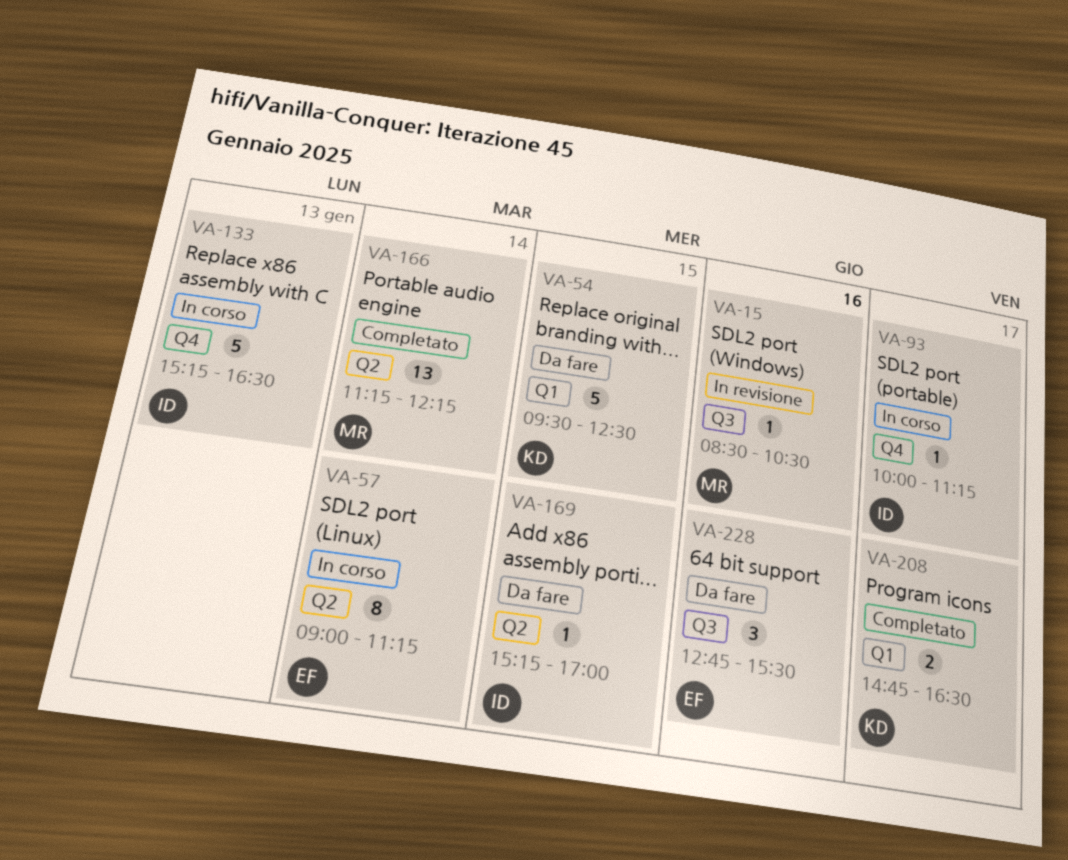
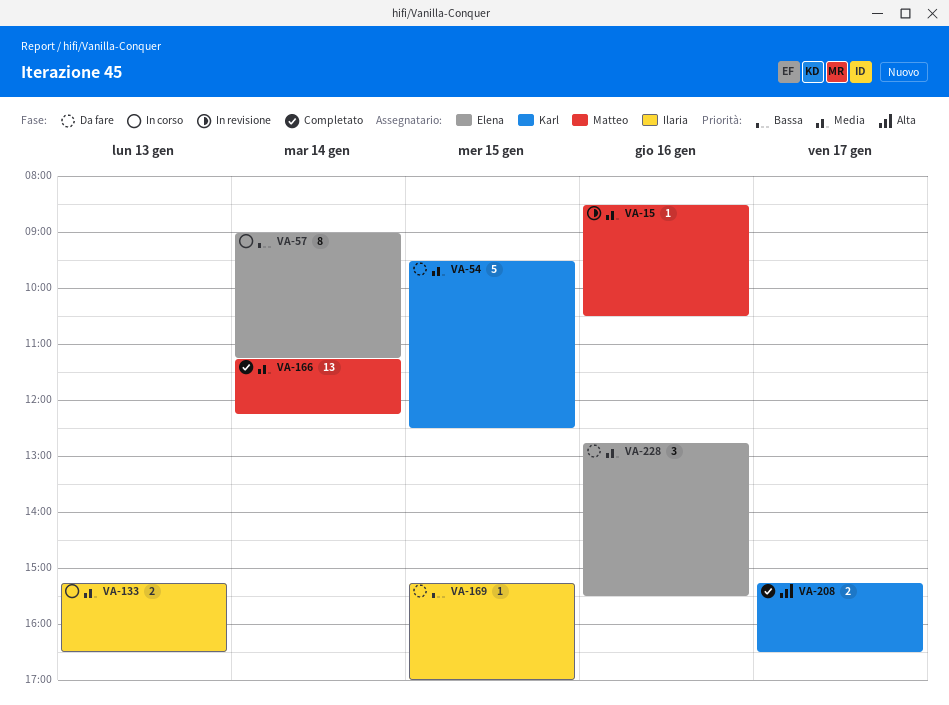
VA-93: present -> none
VA-133, estimate: 5 -> 2
VA-208, begins: 14:45 -> 15:15

